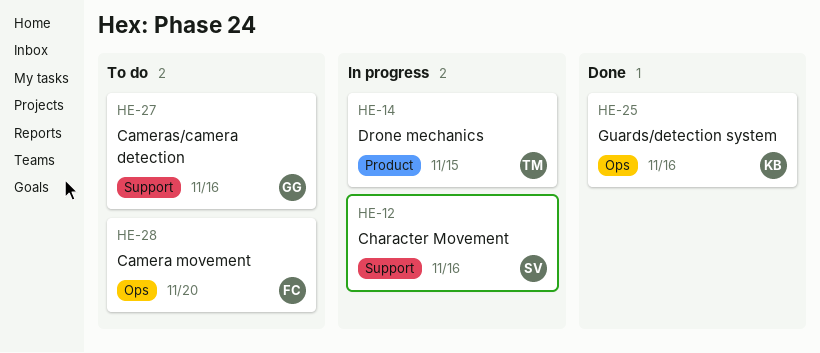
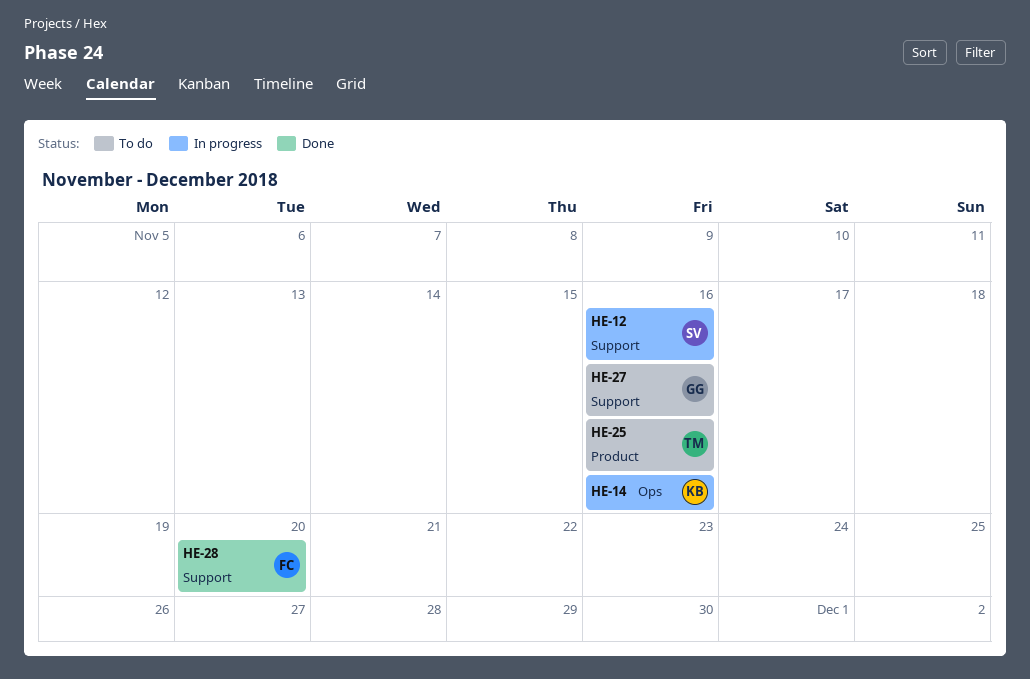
HE-14, owner: TM -> KB
HE-14, label: Product -> Ops
HE-14, due: Nov 15 -> Nov 16
HE-25, status: Done -> To do
HE-25, owner: KB -> TM
HE-25, label: Ops -> Product
HE-28, status: To do -> Done
HE-28, label: Ops -> Support

